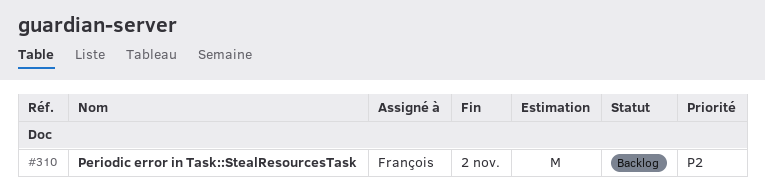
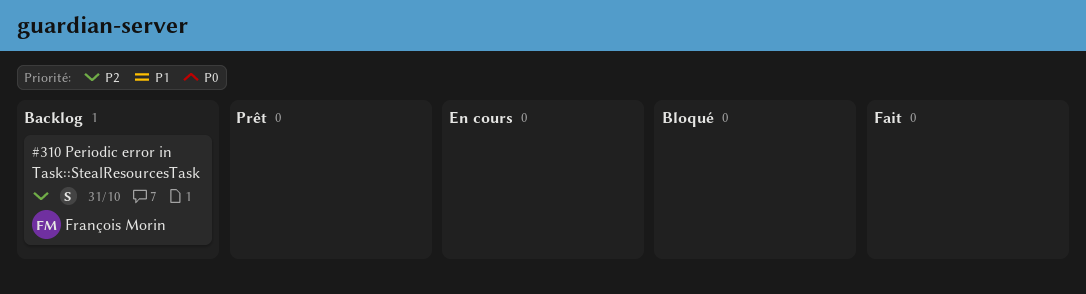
#310, estimate: M -> S
#310, due: Nov 2 -> Oct 31

